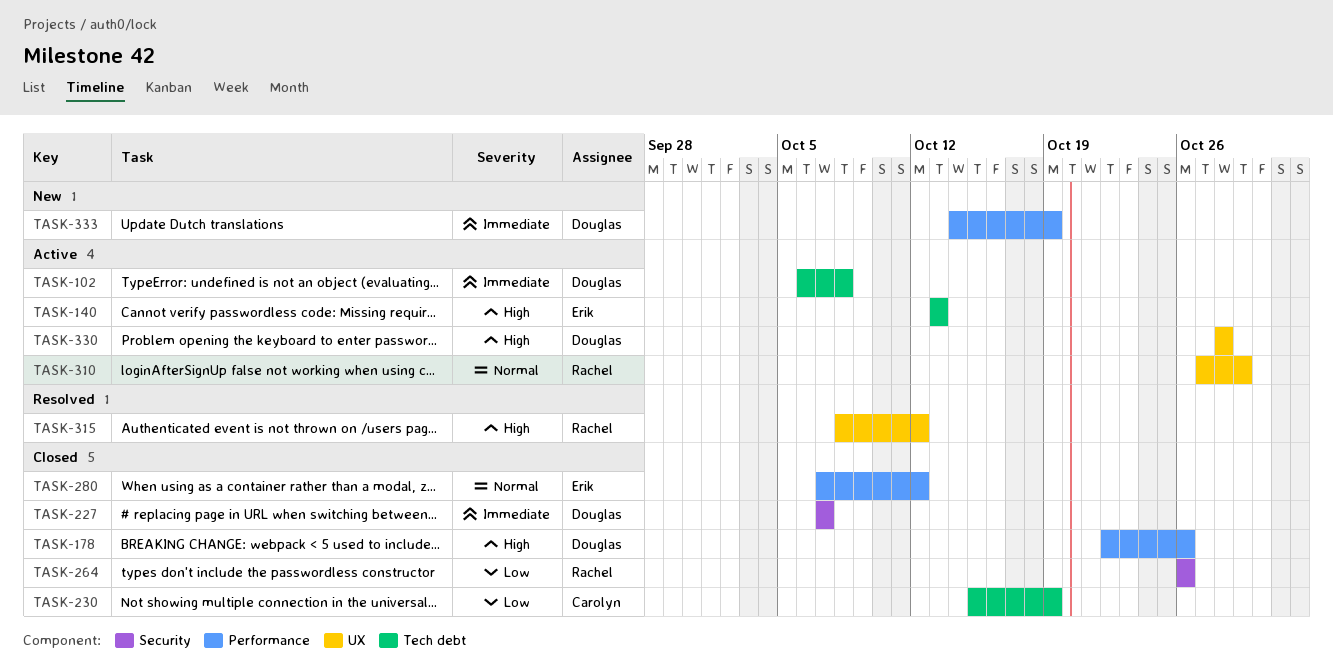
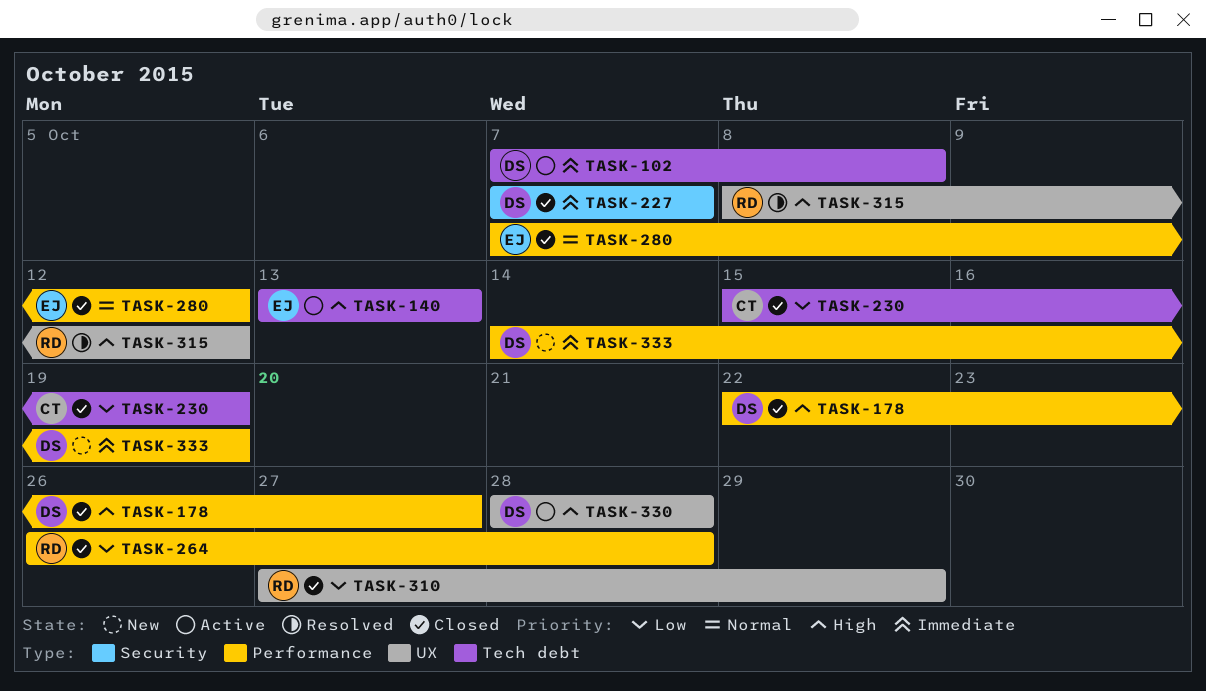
TASK-102, start: Oct 6 -> Oct 7
TASK-178, due: Oct 26 -> Oct 27
TASK-264, label: Security -> Performance
TASK-264, due: Oct 26 -> Oct 28
TASK-310, status: Active -> Closed
TASK-310, priority: Normal -> Low

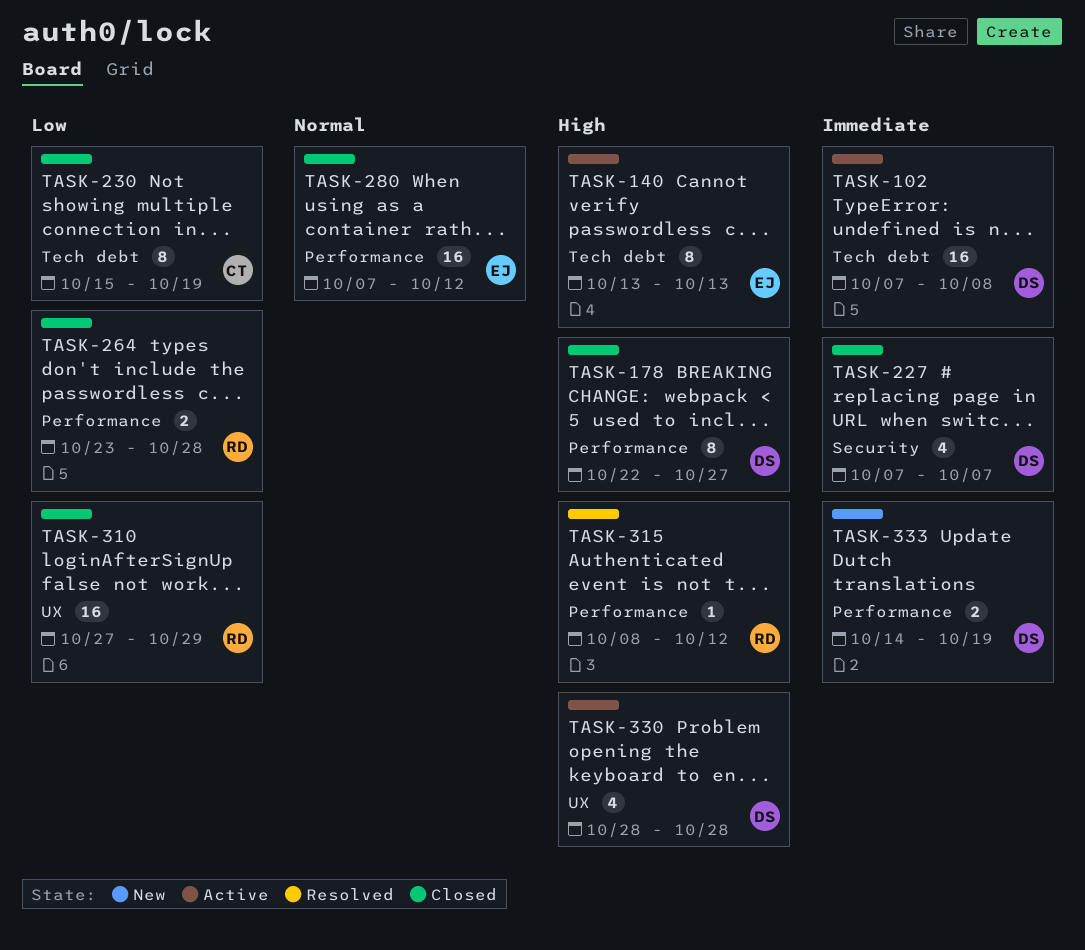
TASK-264, start: Oct 26 -> Oct 23
TASK-315, label: UX -> Performance

